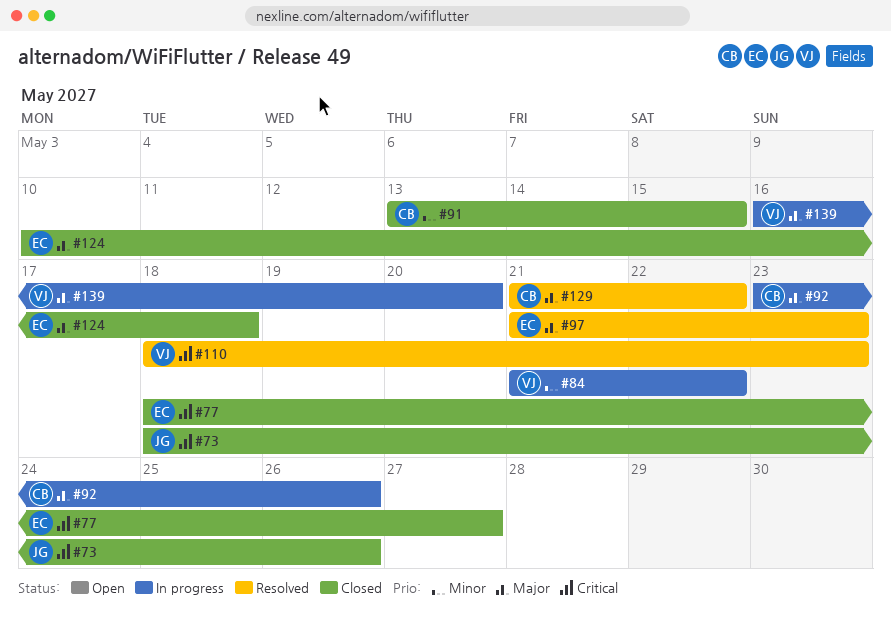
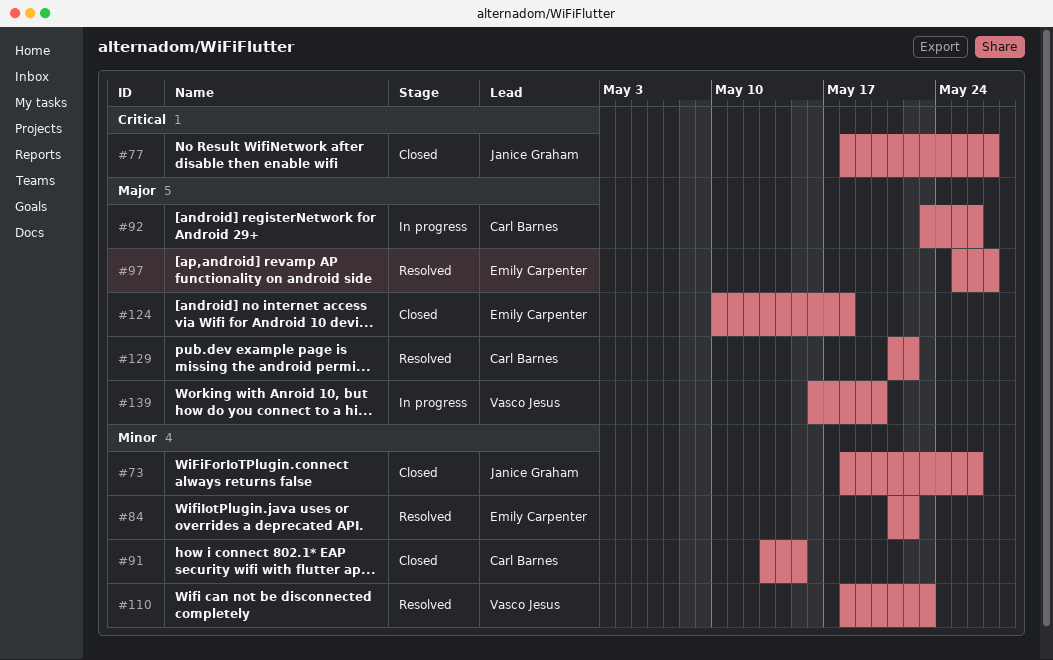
#73, priority: Critical -> Minor
#77, owner: Emily Carpenter -> Janice Graham
#84, status: In progress -> Resolved
#84, owner: Vasco Jesus -> Emily Carpenter
#97, start: May 21 -> May 25
#97, due: May 23 -> May 27
#110, priority: Critical -> Minor

